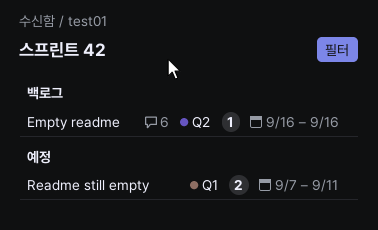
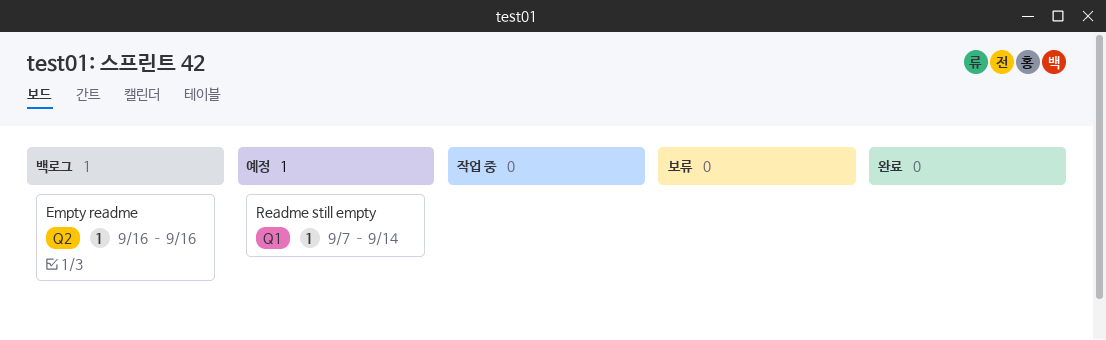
Readme still empty, estimate: 2 -> 1
Readme still empty, due: Sep 11 -> Sep 14

